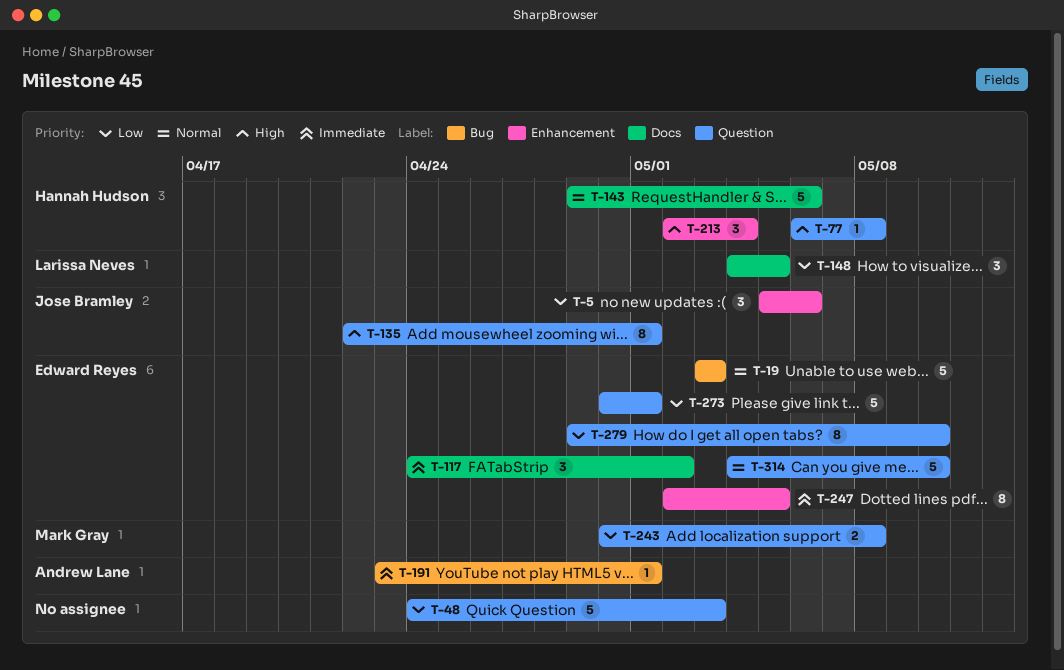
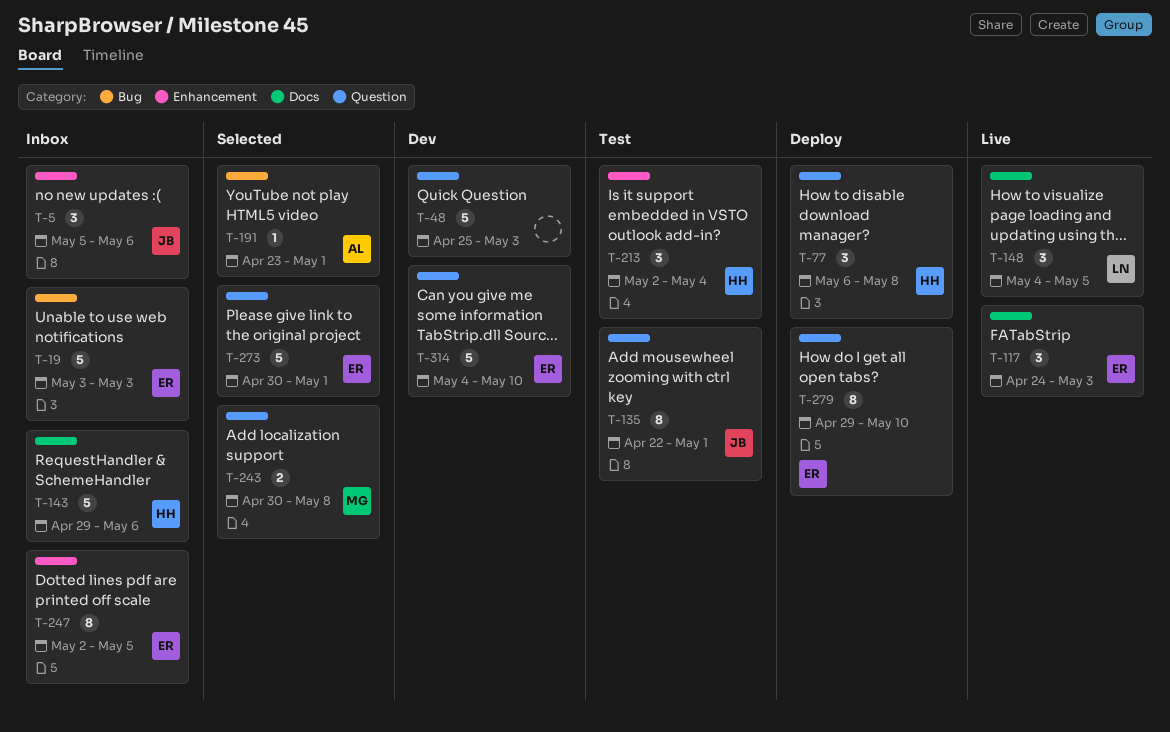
T-48, start: Apr 24 -> Apr 25
T-77, estimate: 1 -> 3
T-117, due: May 2 -> May 3

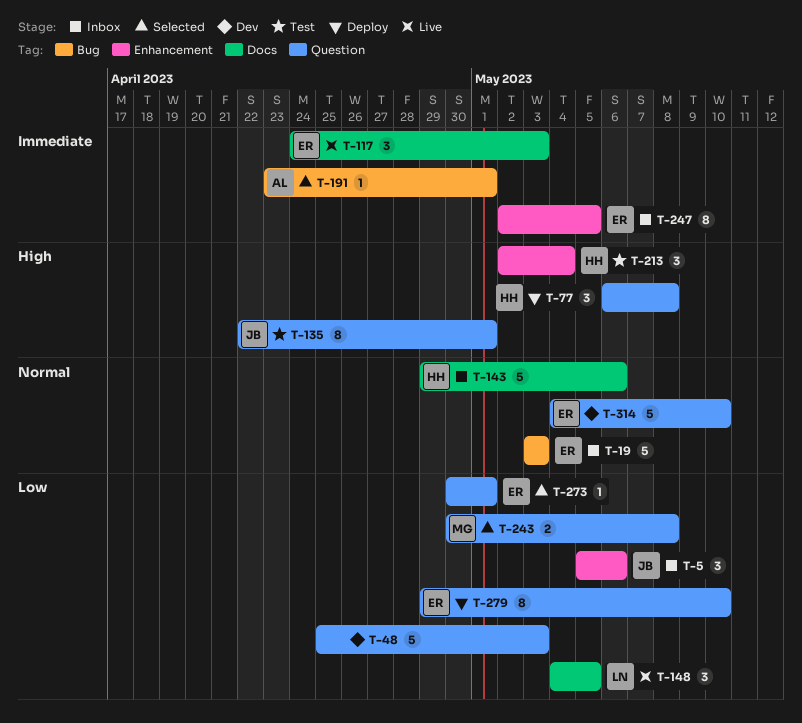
T-273, estimate: 5 -> 1

